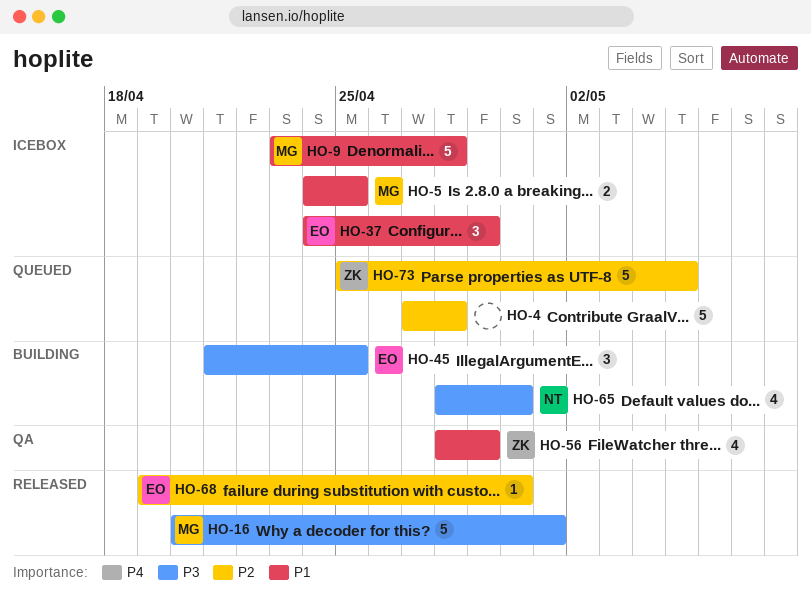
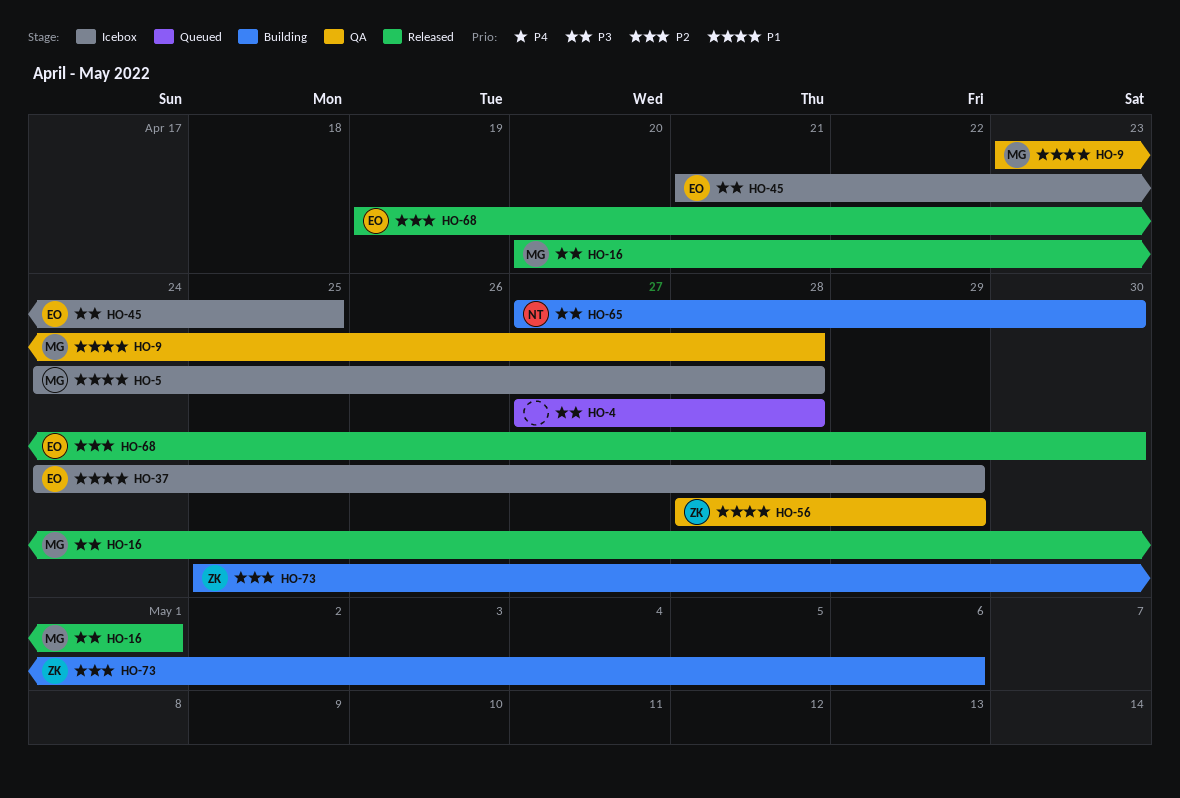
HO-4, priority: P2 -> P3
HO-5, due: Apr 25 -> Apr 28
HO-9, status: Icebox -> QA
HO-45, status: Building -> Icebox
HO-65, start: Apr 28 -> Apr 27
HO-73, status: Queued -> Building
HO-73, due: May 5 -> May 6

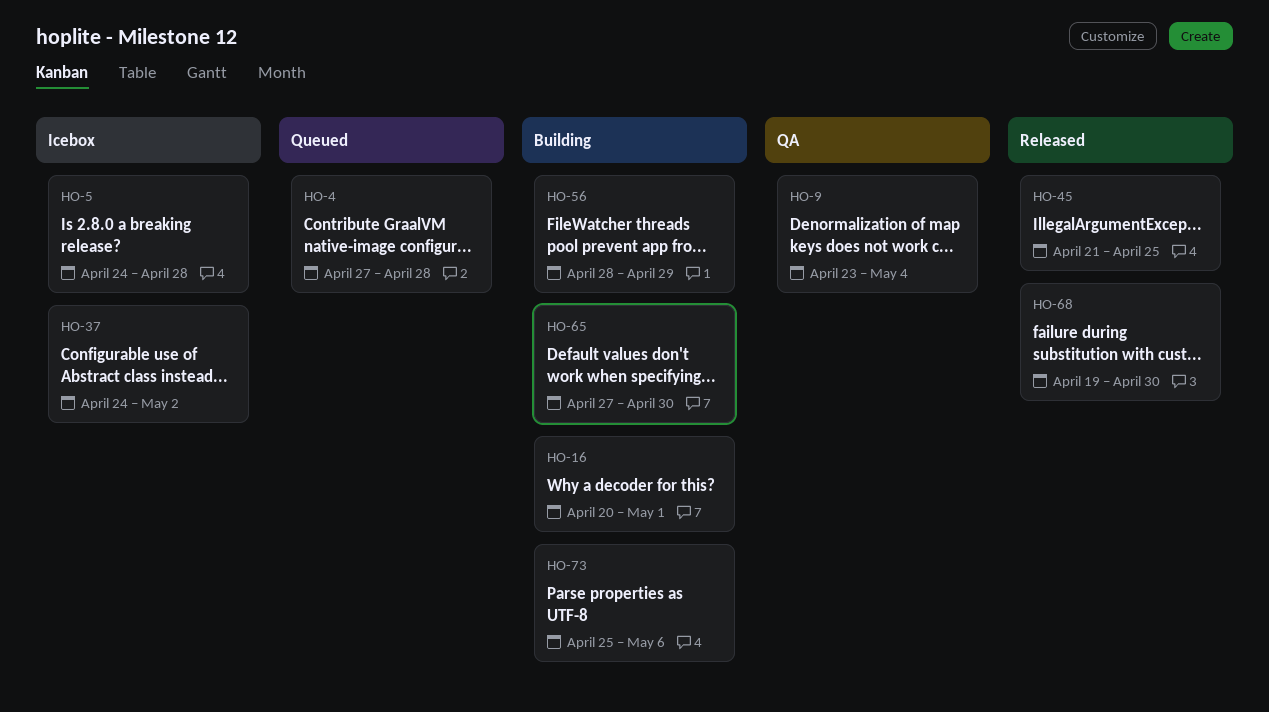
HO-9, due: Apr 28 -> May 4
HO-16, status: Released -> Building
HO-37, due: Apr 29 -> May 2
HO-45, status: Icebox -> Released
HO-56, status: QA -> Building

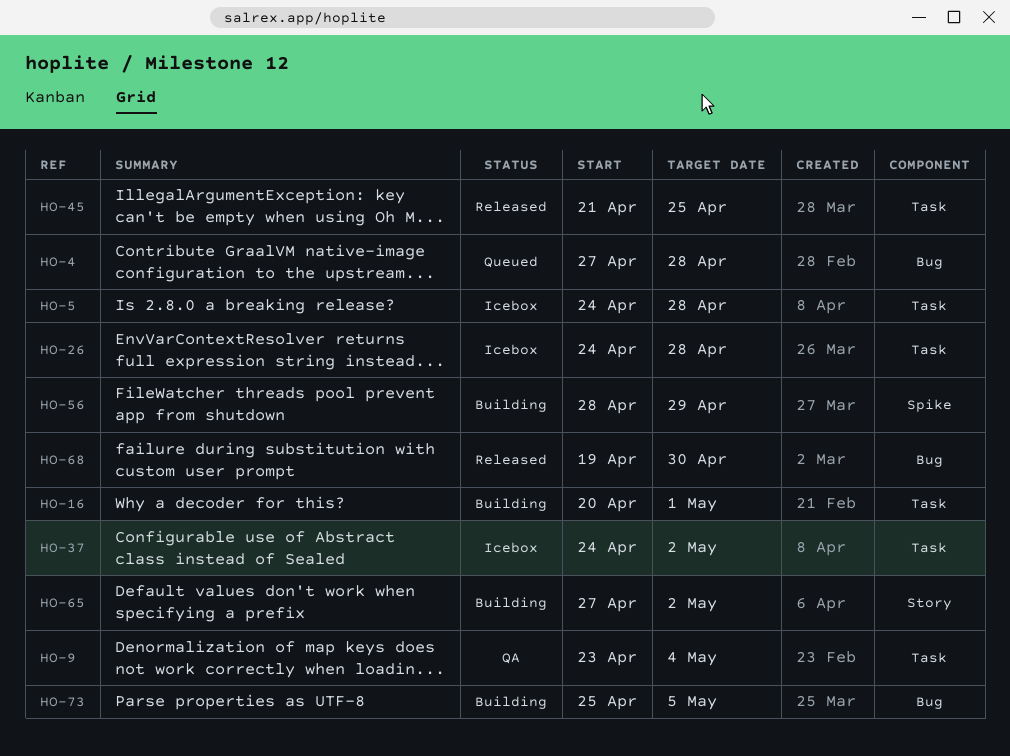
HO-26: none -> present
HO-65, due: Apr 30 -> May 2
HO-73, due: May 6 -> May 5

